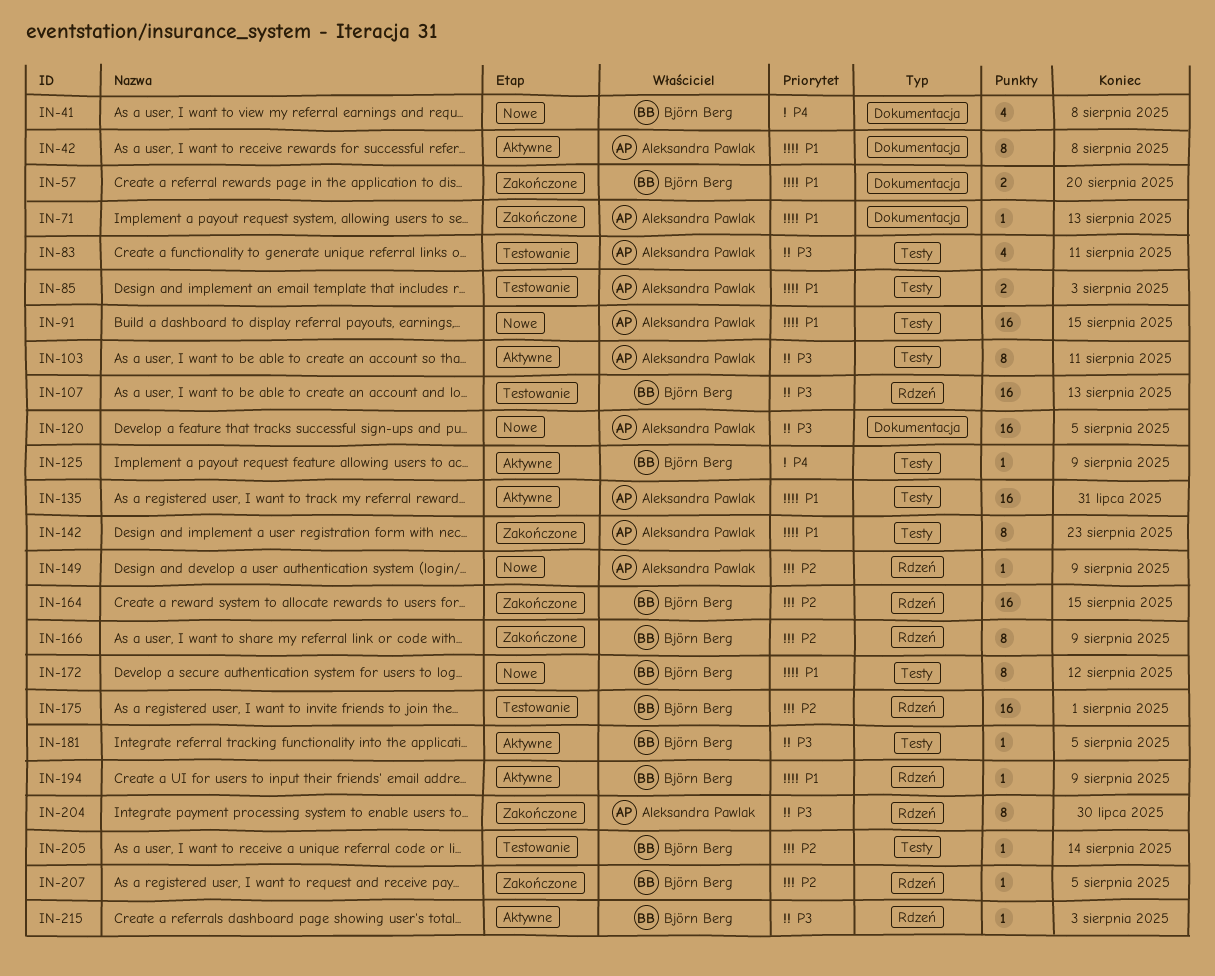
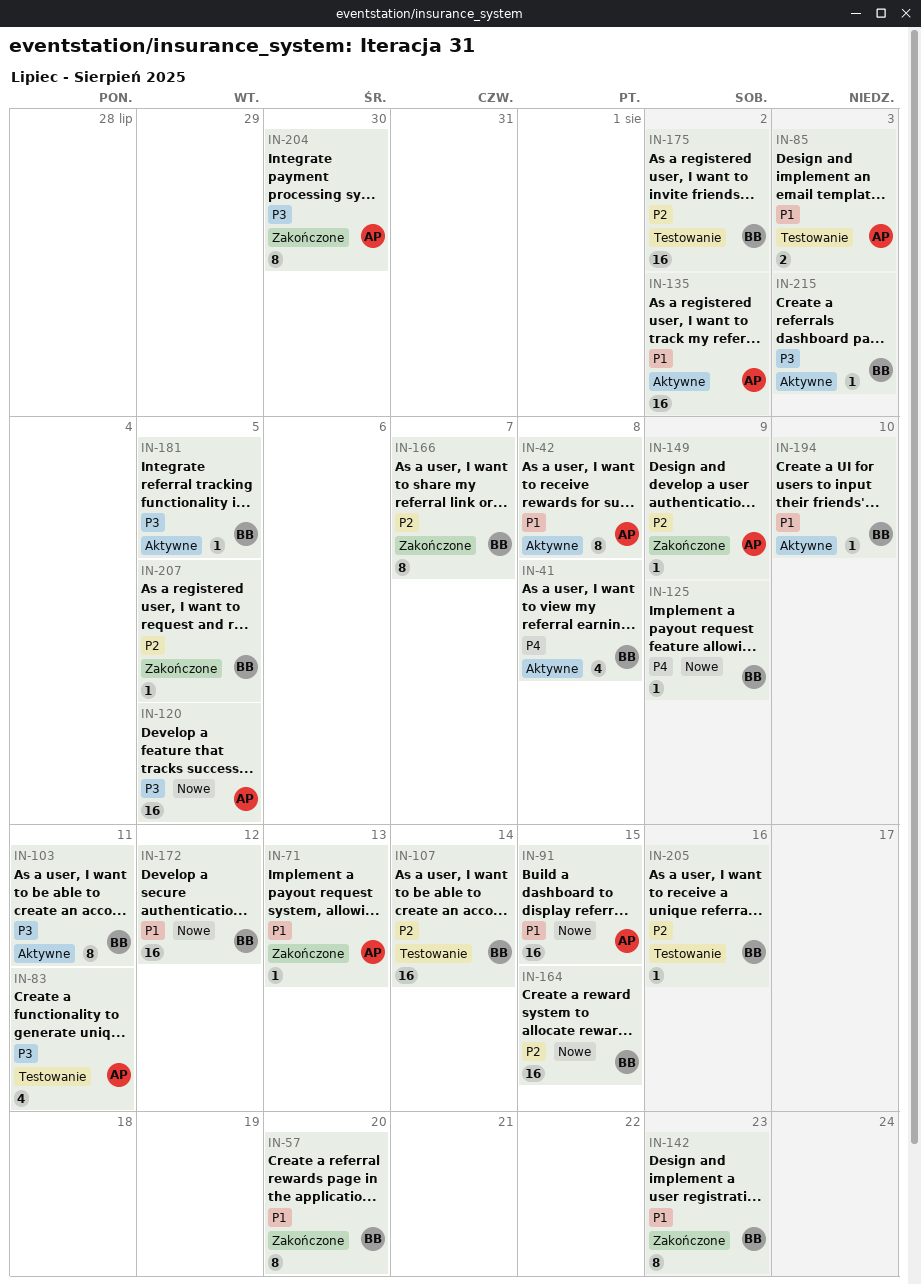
IN-41, status: Nowe -> Aktywne
IN-57, estimate: 2 -> 8
IN-103, owner: Aleksandra Pawlak -> Björn Berg
IN-107, priority: P3 -> P2
IN-107, due: Aug 13 -> Aug 14
IN-125, status: Aktywne -> Nowe
IN-135, due: Jul 31 -> Aug 2
IN-142, owner: Aleksandra Pawlak -> Björn Berg
IN-149, status: Nowe -> Zakończone
IN-164, status: Zakończone -> Nowe
IN-166, due: Aug 9 -> Aug 7
IN-172, estimate: 8 -> 16
IN-175, due: Aug 1 -> Aug 2
IN-194, due: Aug 9 -> Aug 10
IN-205, due: Aug 14 -> Aug 16

